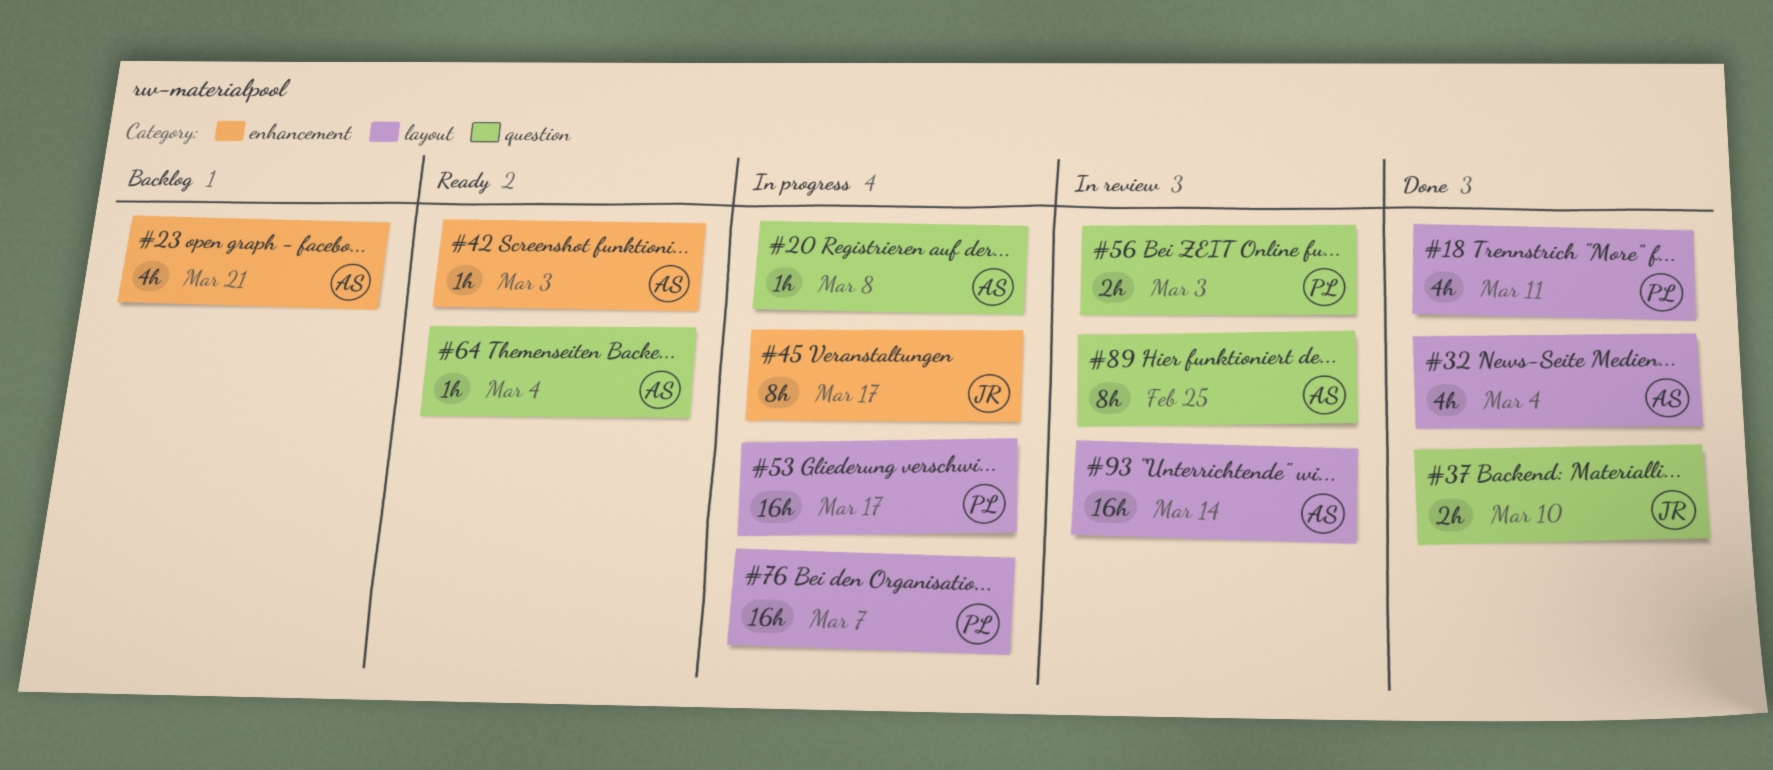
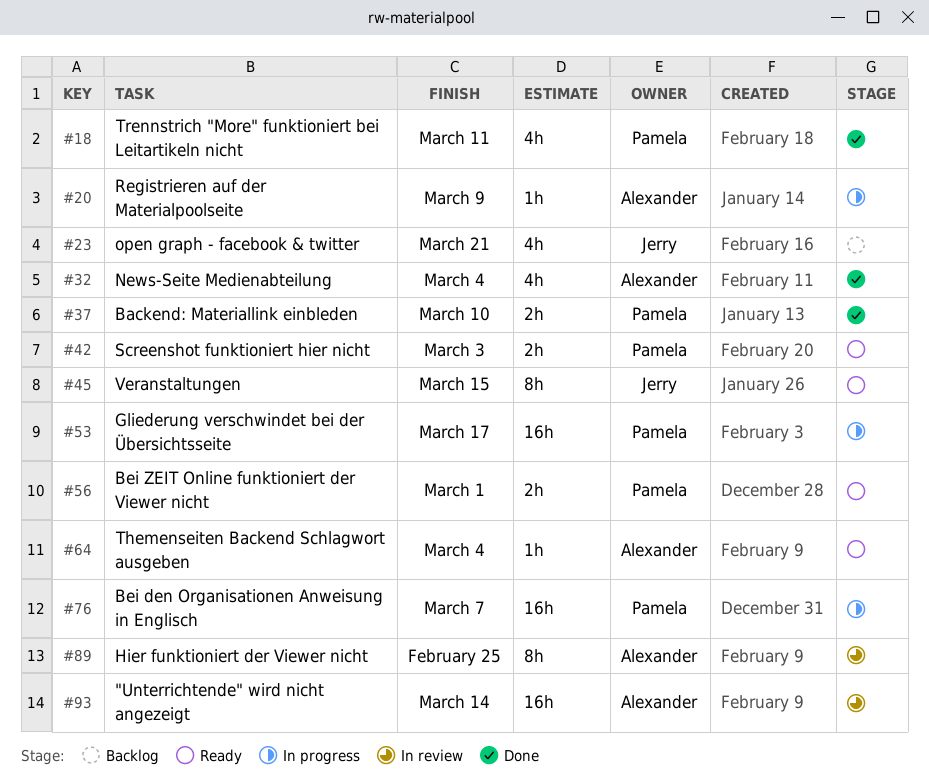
#20, due: Mar 8 -> Mar 9
#23, owner: Alexander -> Jerry
#37, owner: Jerry -> Pamela
#42, owner: Alexander -> Pamela
#42, estimate: 1h -> 2h
#45, status: In progress -> Ready
#45, due: Mar 17 -> Mar 15
#56, status: In review -> Ready
#56, due: Mar 3 -> Mar 1

